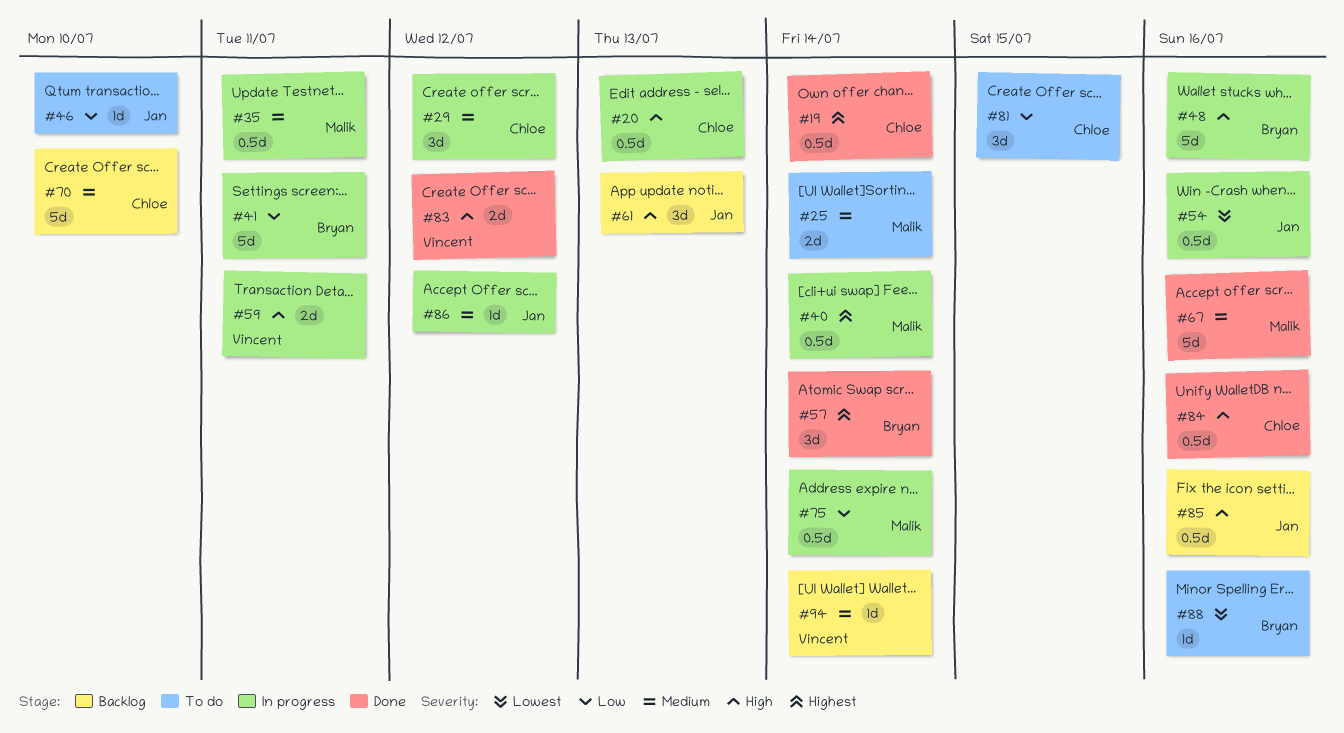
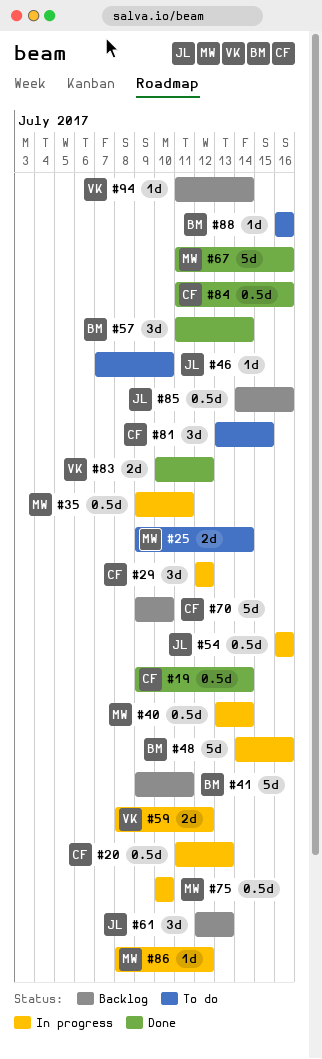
#41, status: In progress -> Backlog
#59, due: Jul 11 -> Jul 12
#75, due: Jul 14 -> Jul 10
#86, owner: Jan -> Malik

